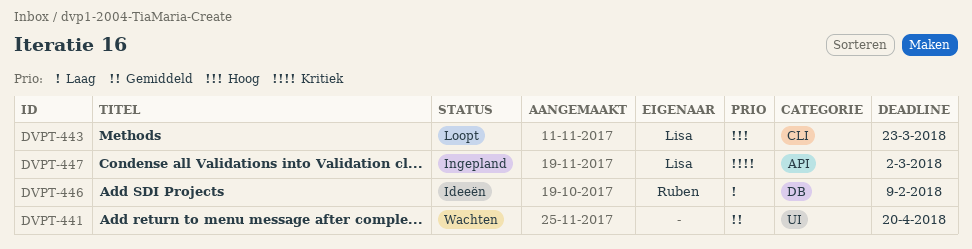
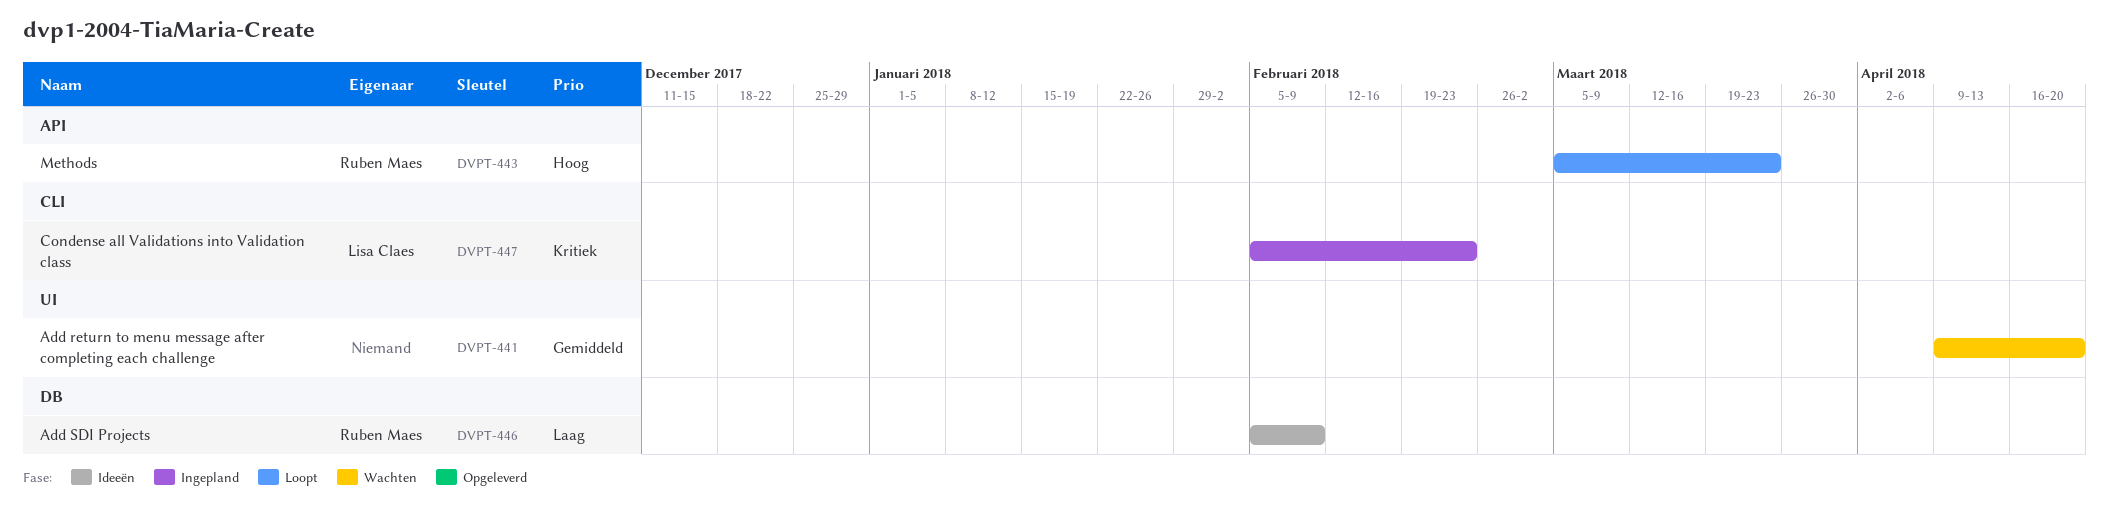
DVPT-443, owner: Lisa Claes -> Ruben Maes
DVPT-443, label: CLI -> API
DVPT-447, label: API -> CLI
DVPT-447, due: Mar 2 -> Feb 23

